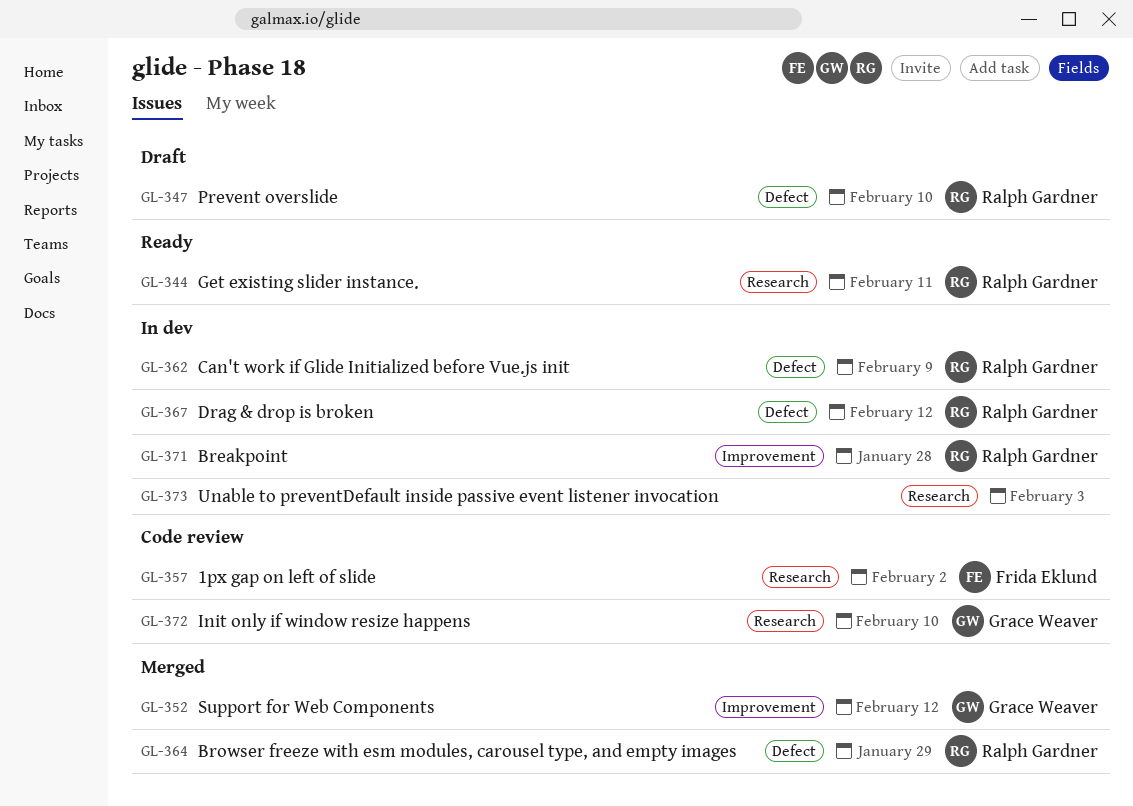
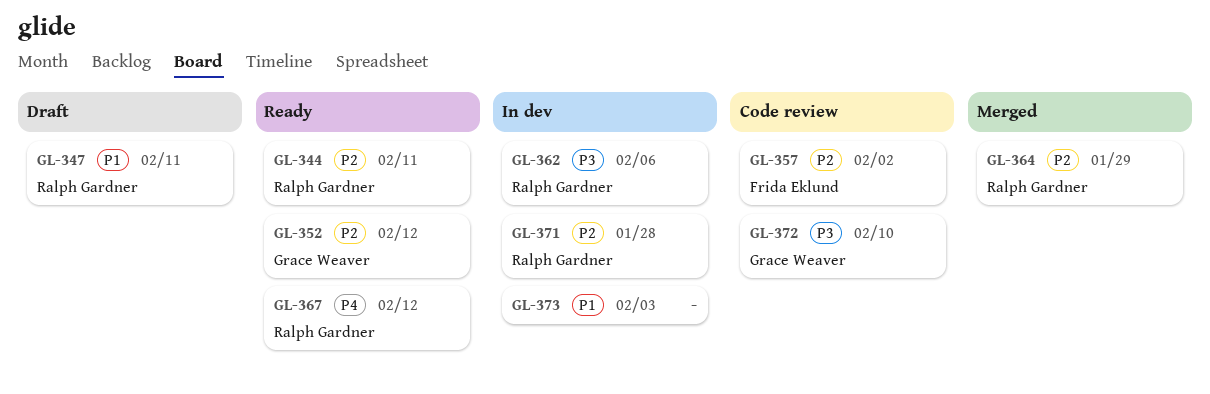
GL-347, due: Feb 10 -> Feb 11
GL-352, status: Merged -> Ready
GL-362, due: Feb 9 -> Feb 6
GL-367, status: In dev -> Ready

